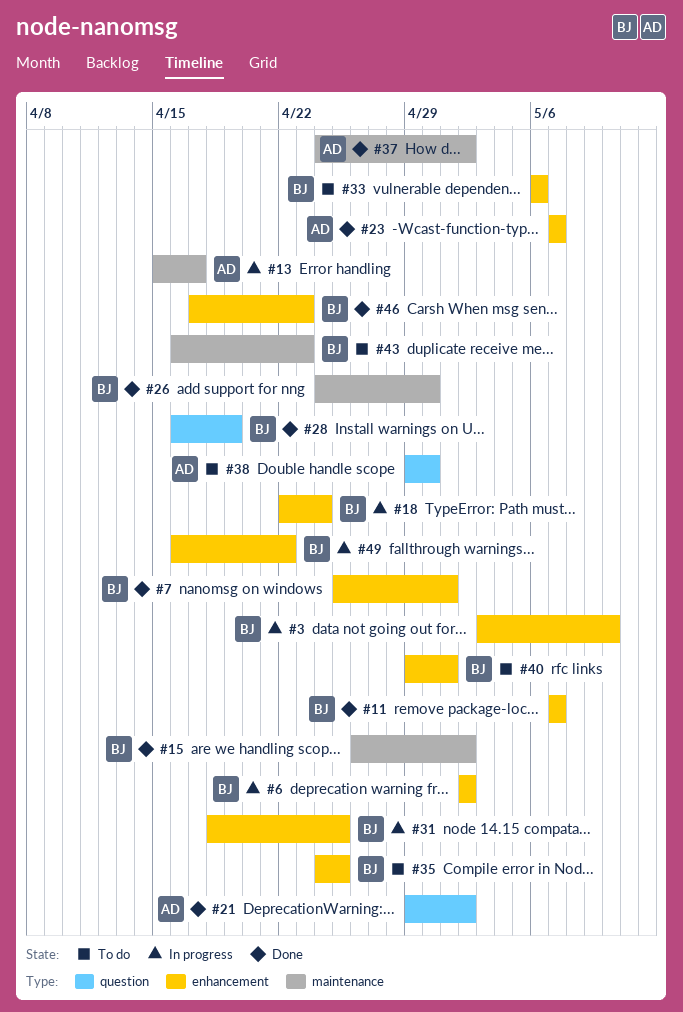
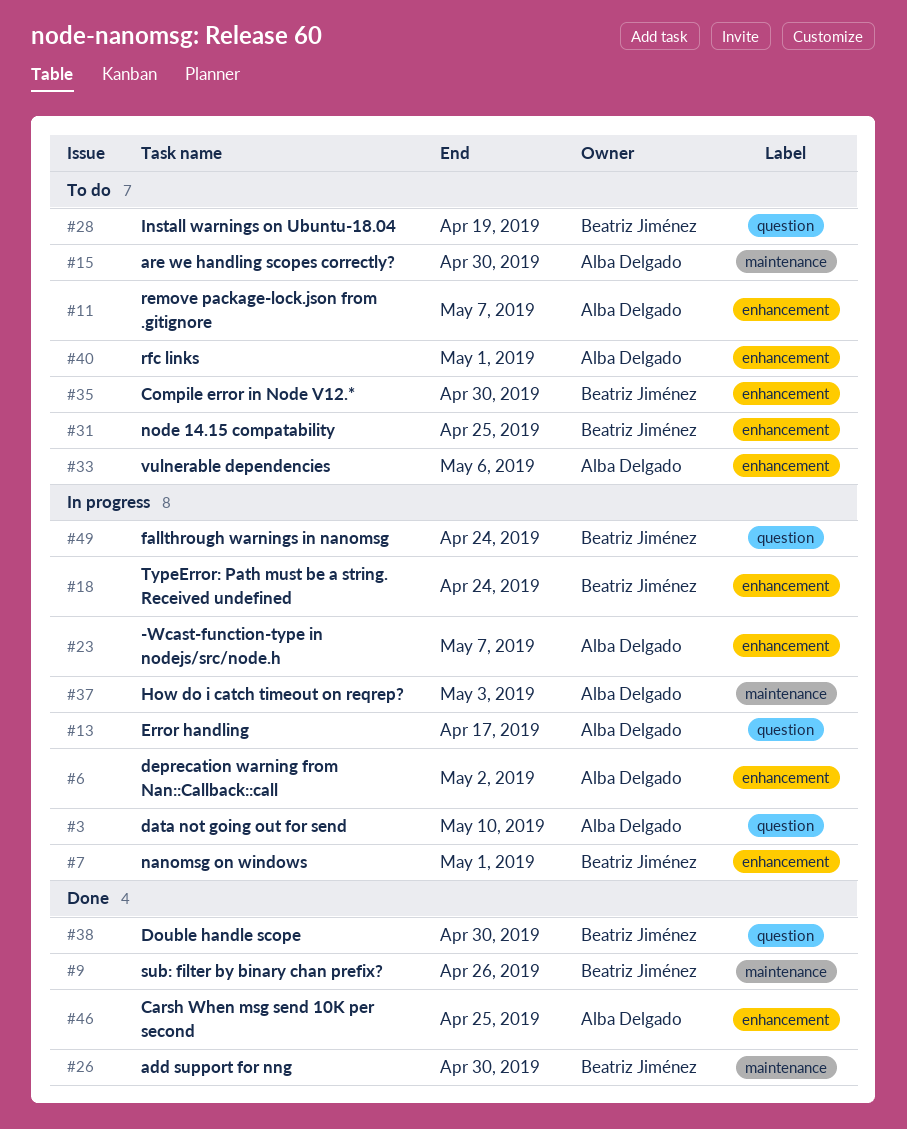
#3, owner: Beatriz Jiménez -> Alba Delgado
#3, label: enhancement -> question
#6, owner: Beatriz Jiménez -> Alba Delgado
#7, status: Done -> In progress
#9: none -> present
#11, status: Done -> To do
#11, owner: Beatriz Jiménez -> Alba Delgado
#13, label: maintenance -> question
#15, status: Done -> To do
#15, owner: Beatriz Jiménez -> Alba Delgado
#15, due: May 2 -> Apr 30
#21: present -> none
#23, status: Done -> In progress
#28, status: Done -> To do
#31, status: In progress -> To do
#33, owner: Beatriz Jiménez -> Alba Delgado
#35, due: Apr 25 -> Apr 30
#37, status: Done -> In progress
#37, due: May 2 -> May 3
#38, status: To do -> Done
#38, owner: Alba Delgado -> Beatriz Jiménez
#40, owner: Beatriz Jiménez -> Alba Delgado
#43: present -> none
#46, owner: Beatriz Jiménez -> Alba Delgado
#46, due: Apr 23 -> Apr 25
#49, label: enhancement -> question
#49, due: Apr 22 -> Apr 24

